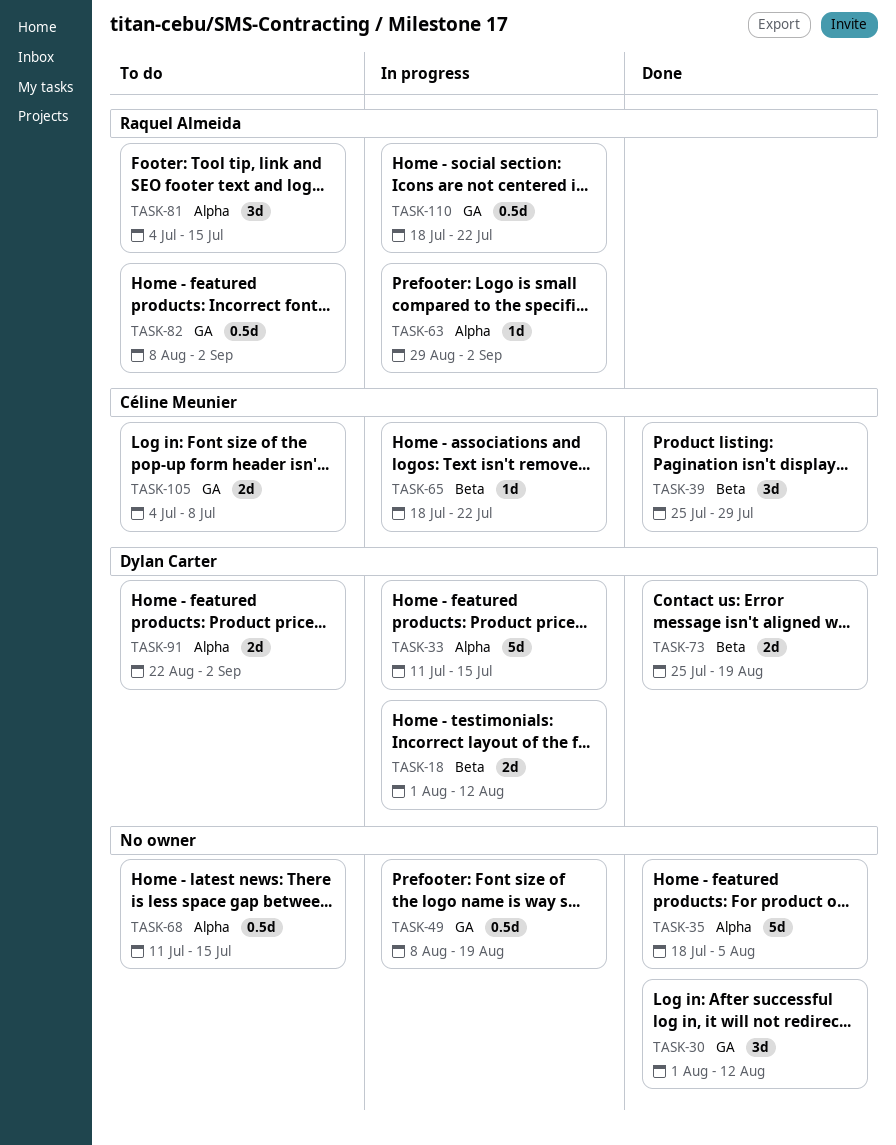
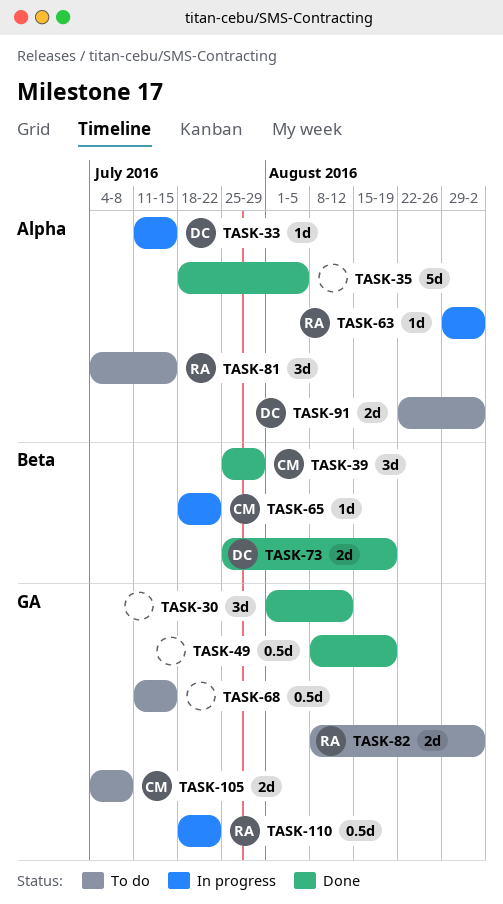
TASK-18: present -> none
TASK-33, estimate: 5d -> 1d
TASK-49, status: In progress -> Done
TASK-68, label: Alpha -> GA
TASK-82, estimate: 0.5d -> 2d

